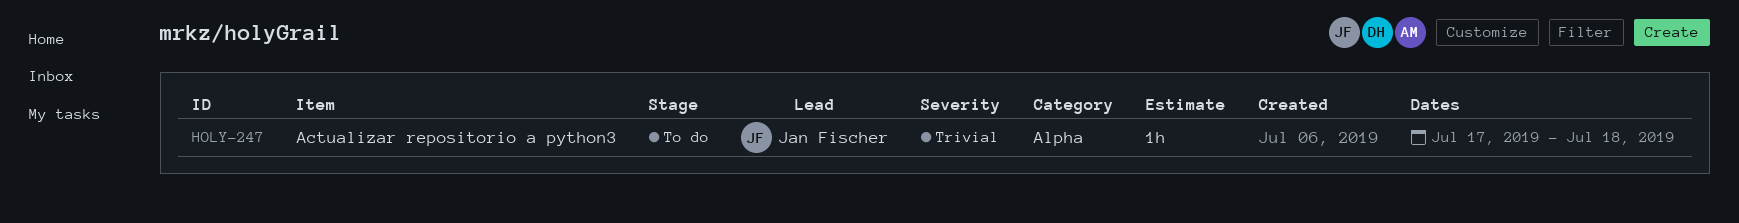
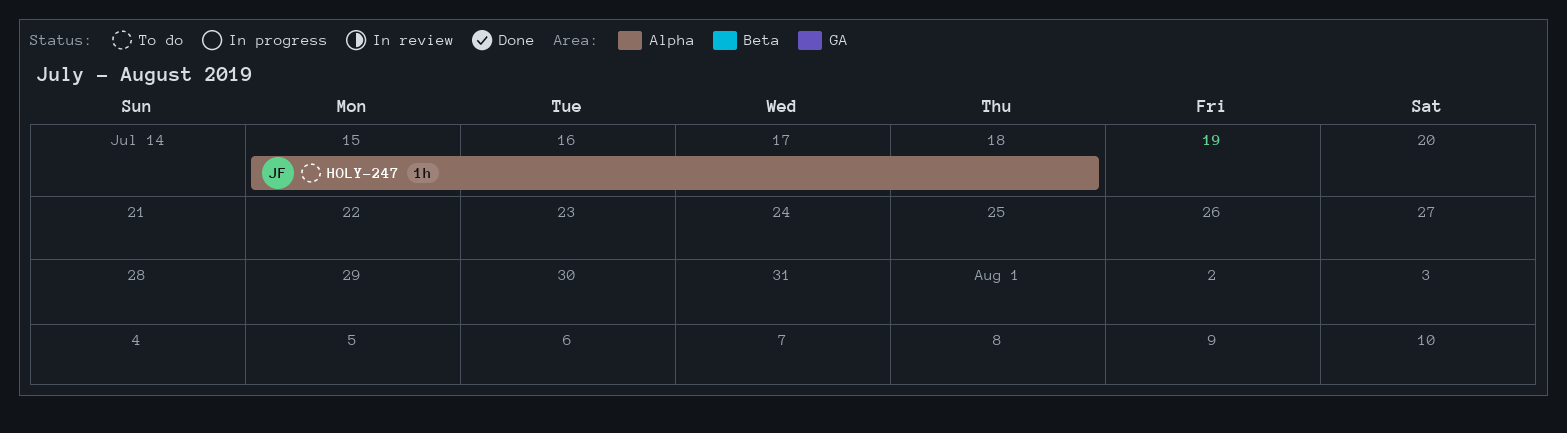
HOLY-247, start: Jul 17 -> Jul 15

